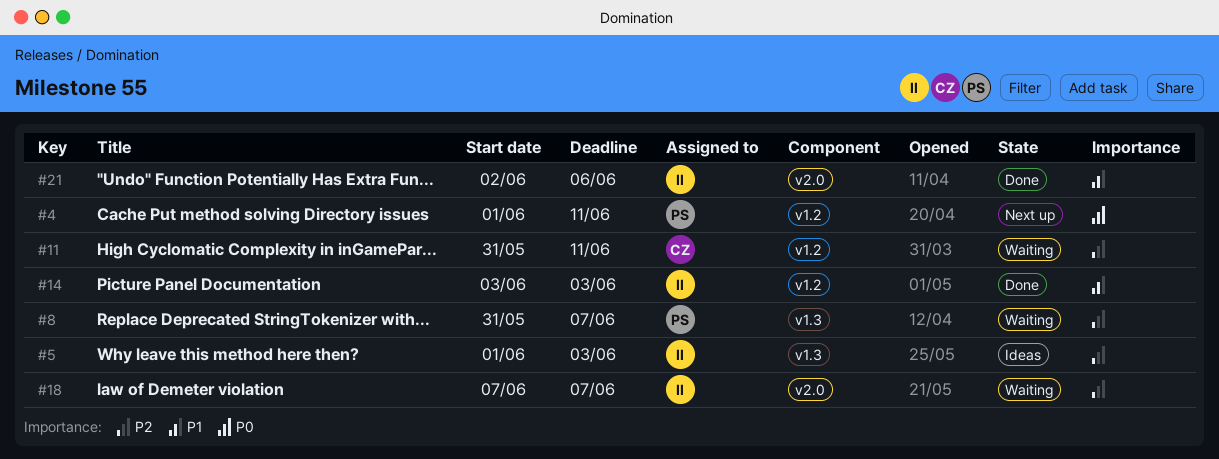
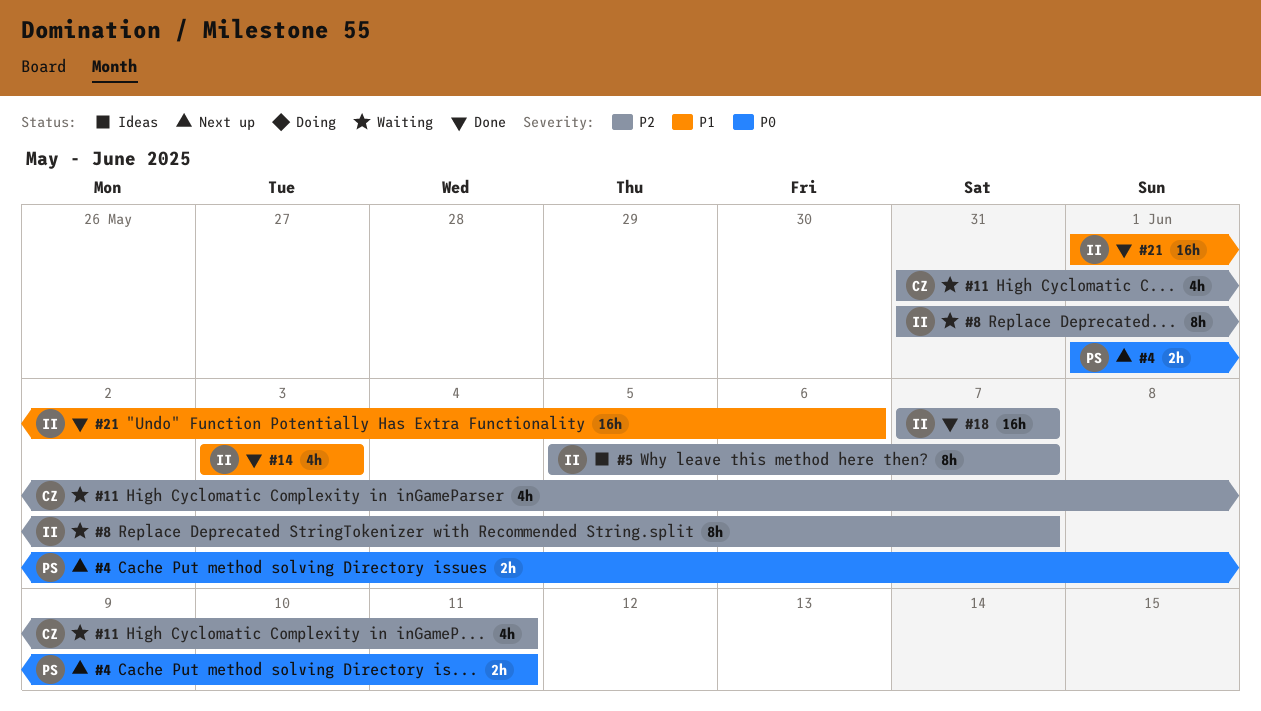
#5, start: Jun 1 -> Jun 5
#5, due: Jun 3 -> Jun 7
#8, owner: PS -> II
#18, status: Waiting -> Done
#21, start: Jun 2 -> Jun 1

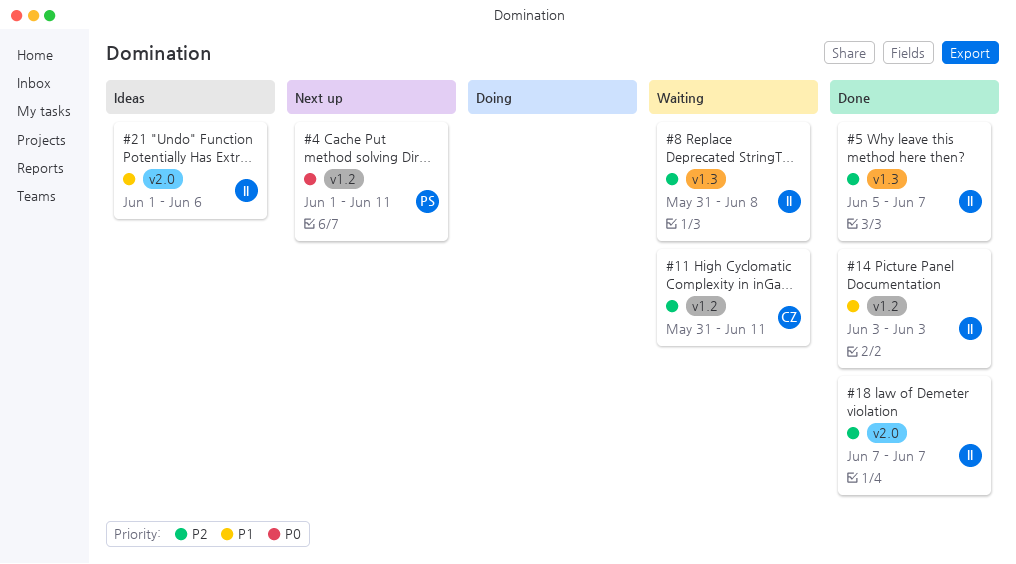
#5, status: Ideas -> Done
#8, due: Jun 7 -> Jun 8
#21, status: Done -> Ideas

